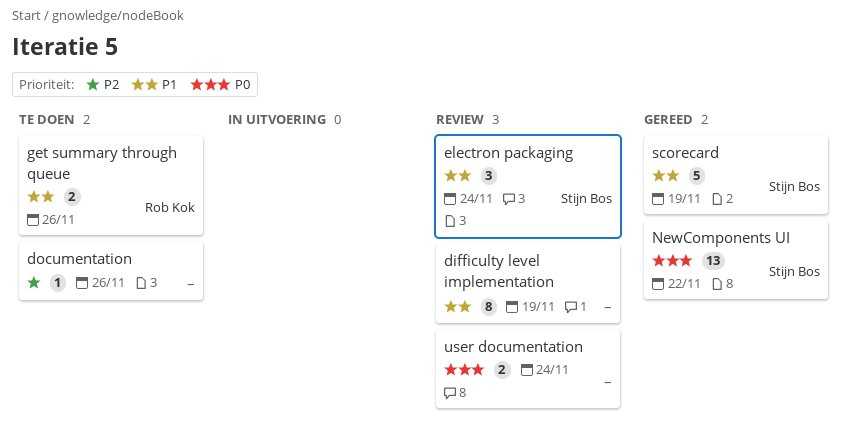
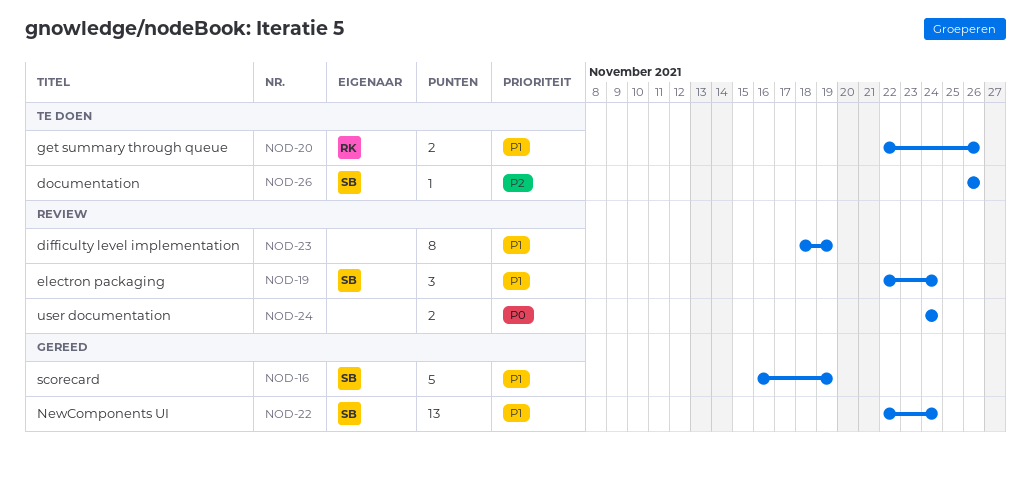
documentation, owner: none -> Stijn Bos
NewComponents UI, priority: P0 -> P1
NewComponents UI, due: Nov 22 -> Nov 24

